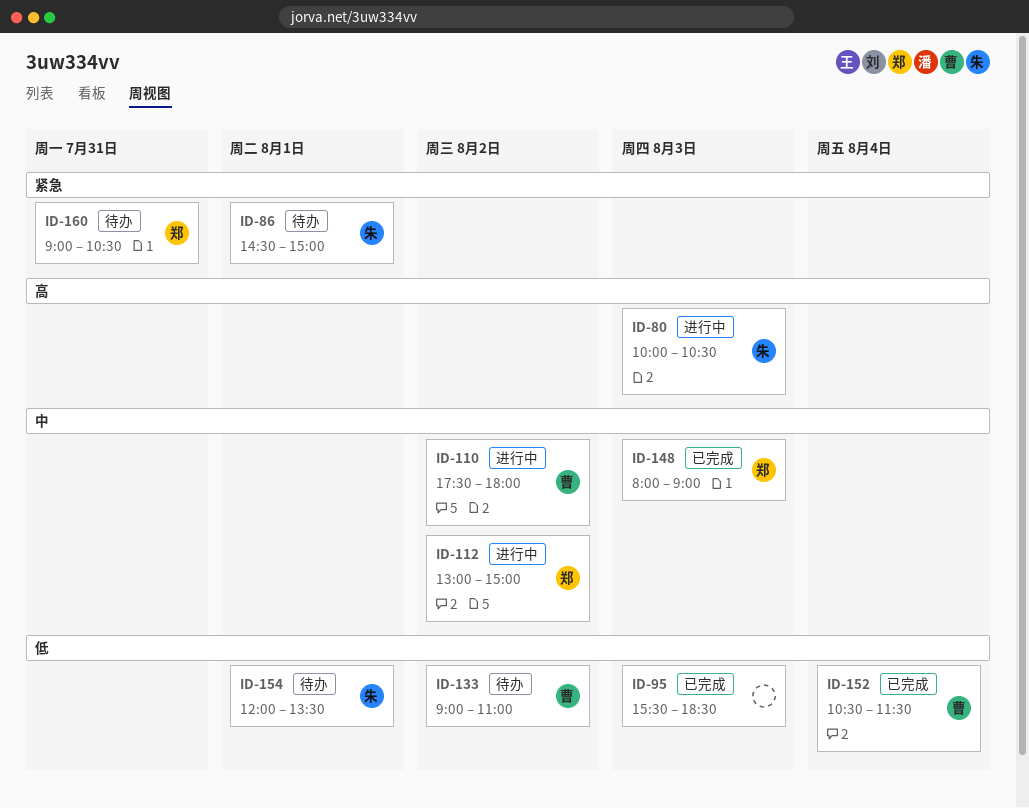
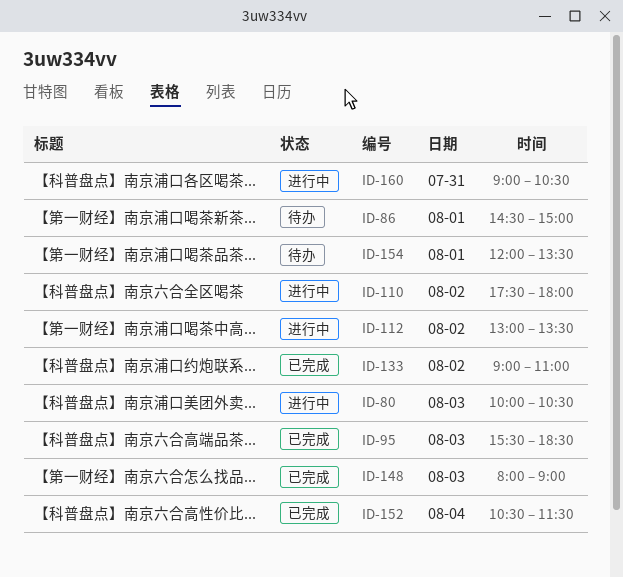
ID-112, ends: 15:00 -> 13:30
ID-133, status: 待办 -> 已完成
ID-160, status: 待办 -> 进行中

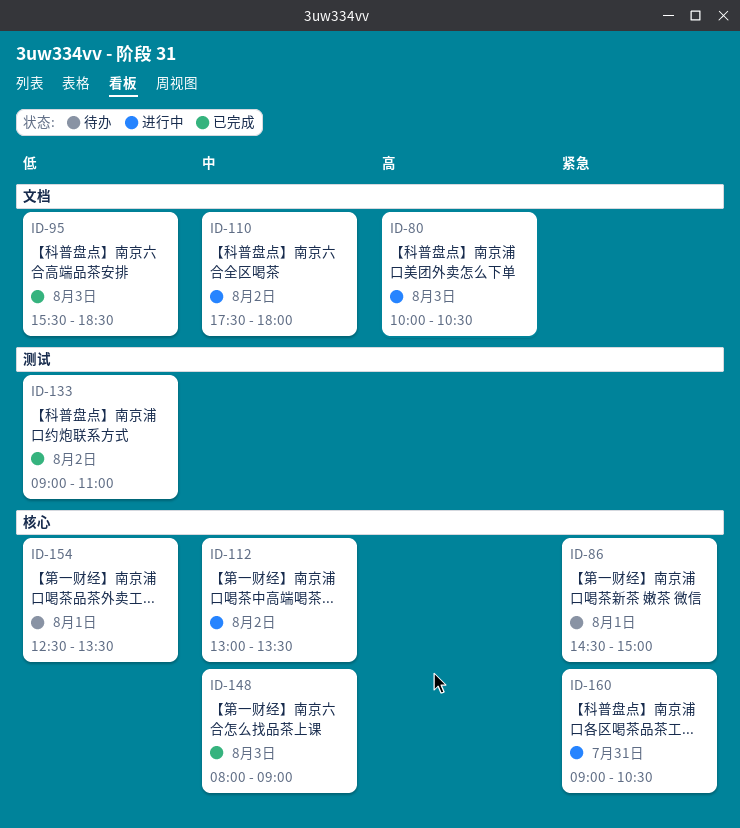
ID-152: present -> none
ID-154, begins: 12:00 -> 12:30

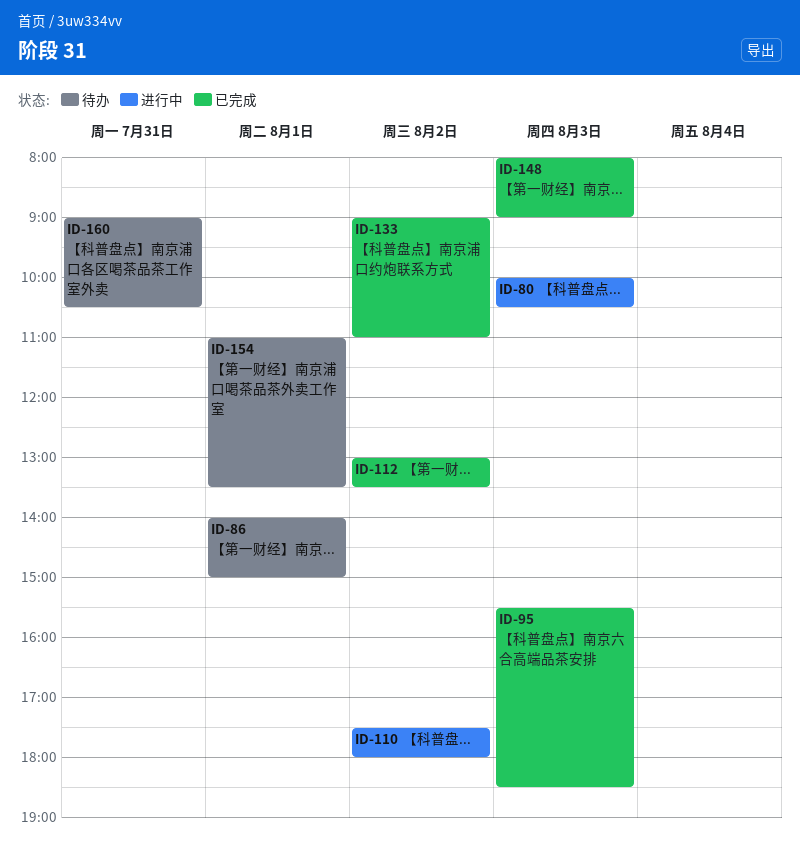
ID-86, begins: 14:30 -> 14:00
ID-112, status: 进行中 -> 已完成
ID-154, begins: 12:30 -> 11:00
ID-160, status: 进行中 -> 待办

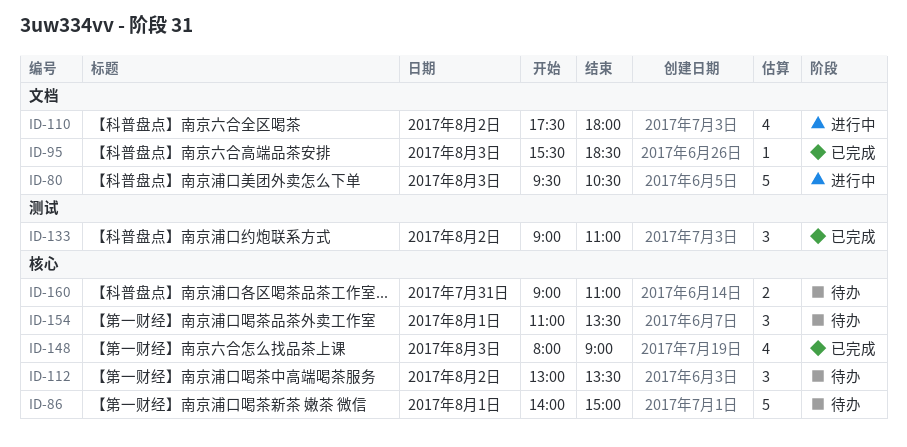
ID-80, begins: 10:00 -> 09:30
ID-112, status: 已完成 -> 待办
ID-160, ends: 10:30 -> 11:00

